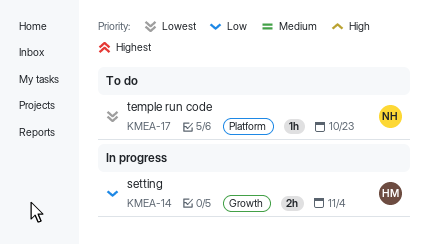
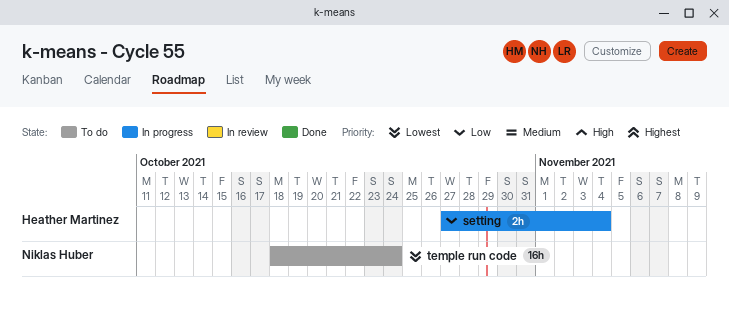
temple run code, estimate: 1h -> 16h
temple run code, due: Oct 23 -> Oct 24

